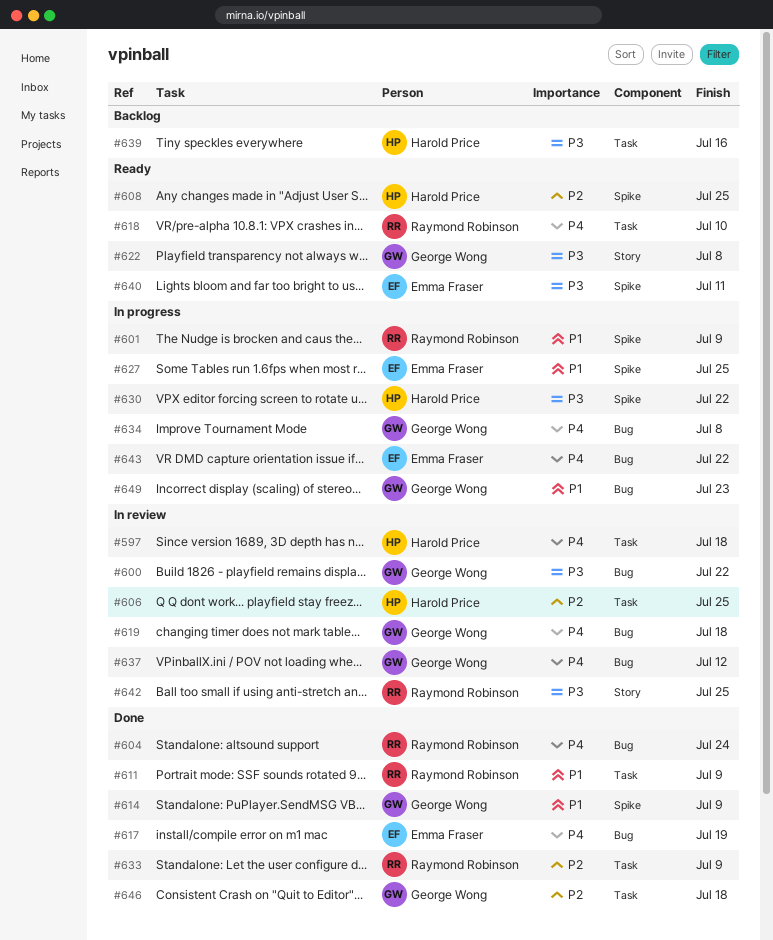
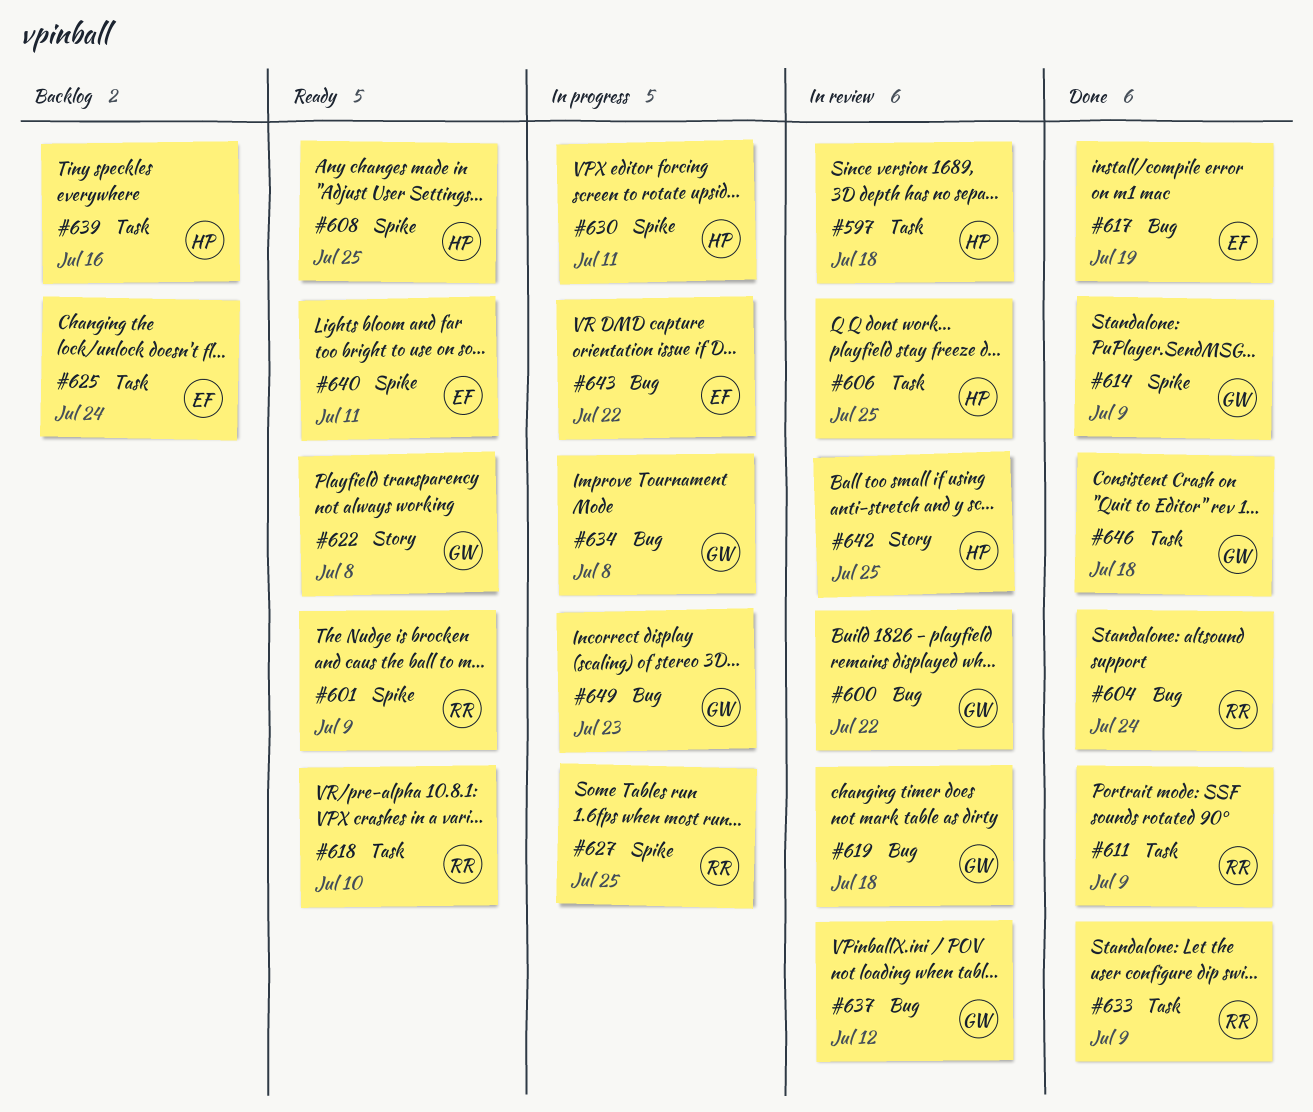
#601, status: In progress -> Ready
#625: none -> present
#627, owner: Emma Fraser -> Raymond Robinson
#630, due: Jul 22 -> Jul 11
#642, owner: Raymond Robinson -> Harold Price

